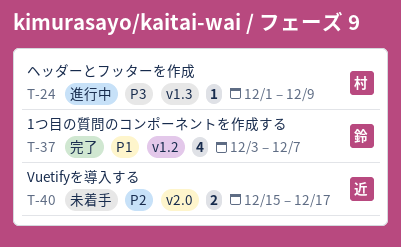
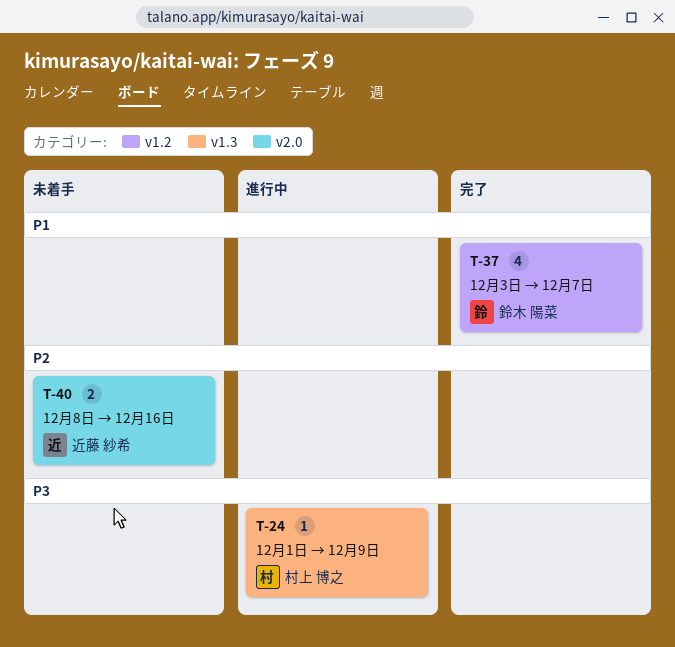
T-40, start: Dec 15 -> Dec 8
T-40, due: Dec 17 -> Dec 16

